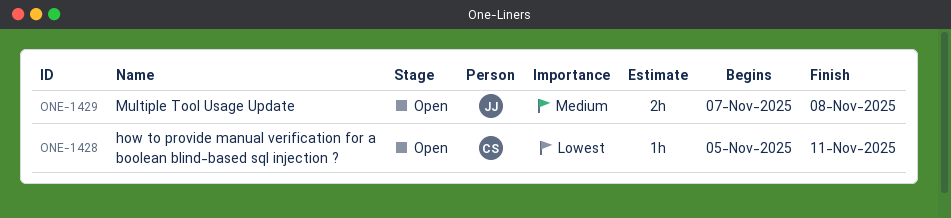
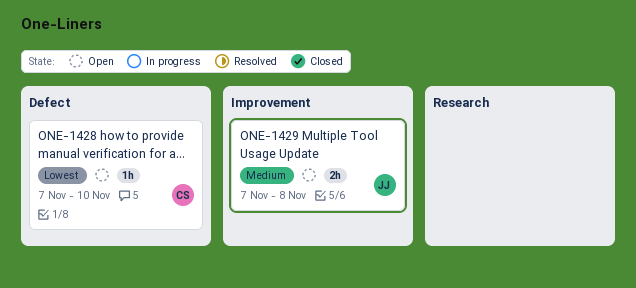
ONE-1428, start: Nov 5 -> Nov 7
ONE-1428, due: Nov 11 -> Nov 10

